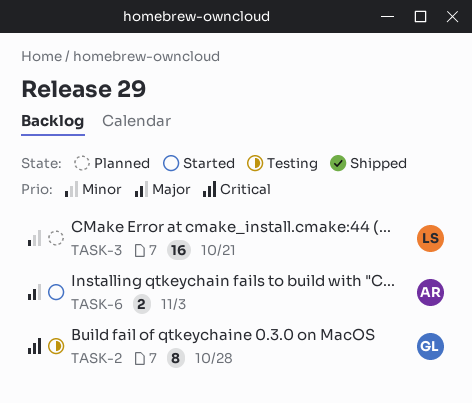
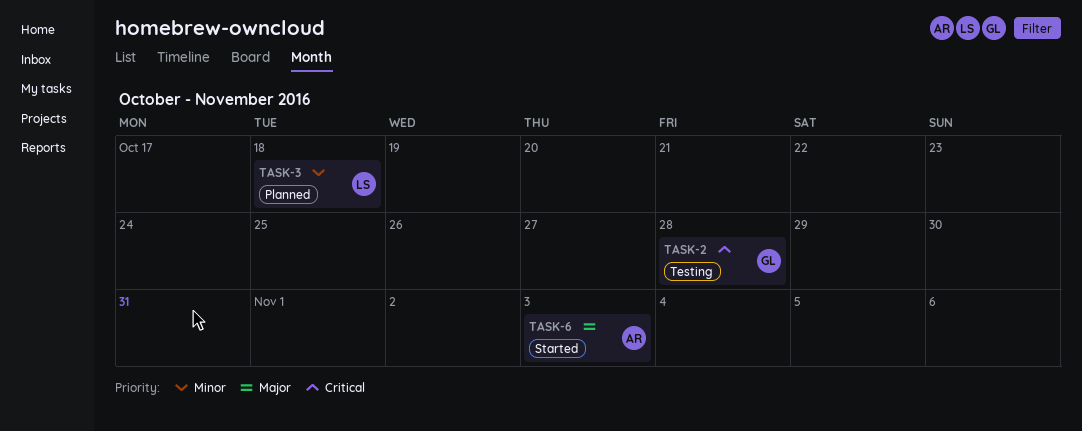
TASK-3, due: Oct 21 -> Oct 18

